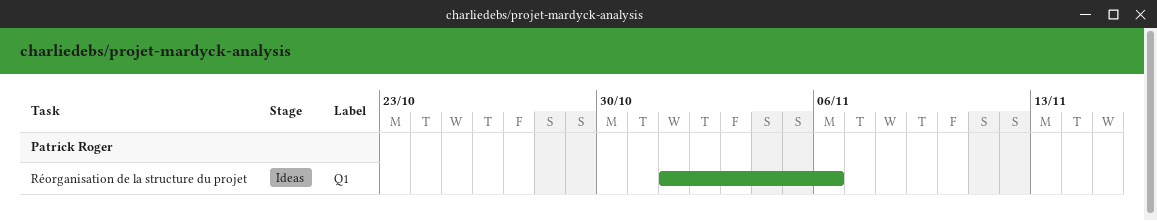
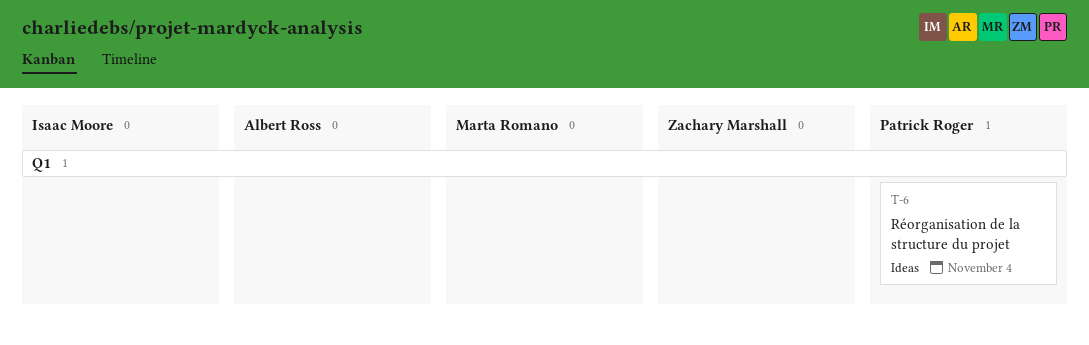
Réorganisation de la structure du projet, due: Nov 6 -> Nov 4

